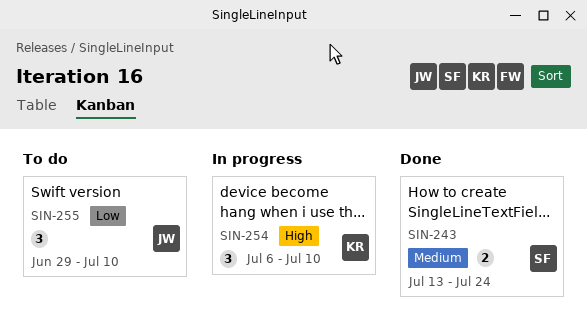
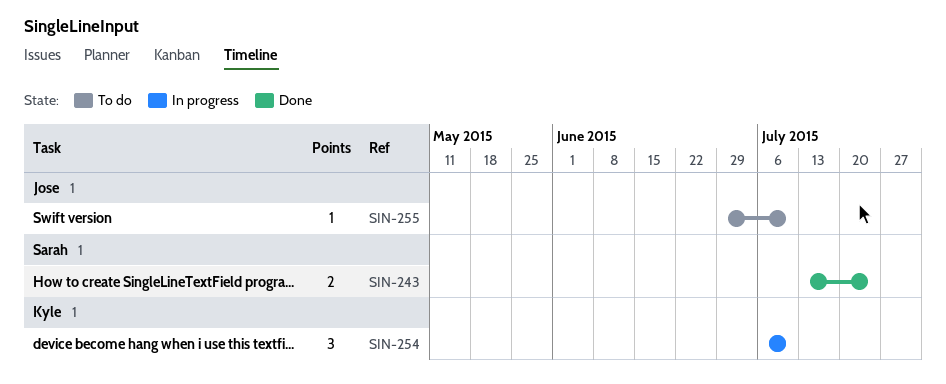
SIN-255, estimate: 3 -> 1

